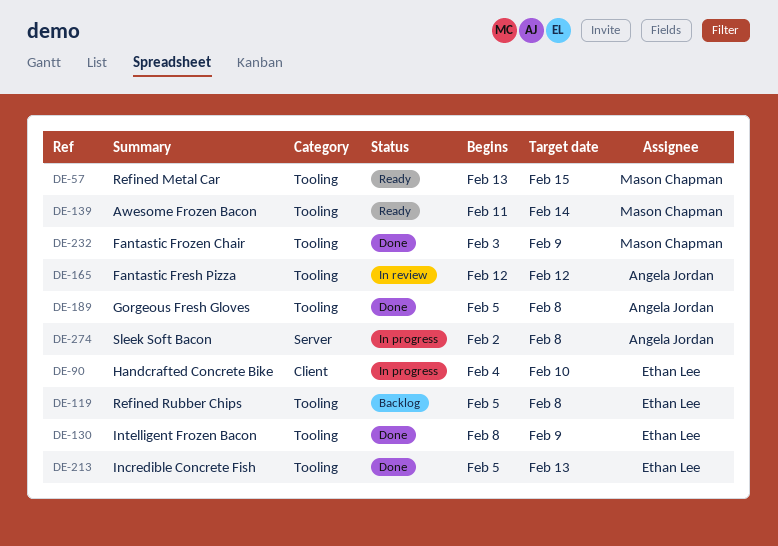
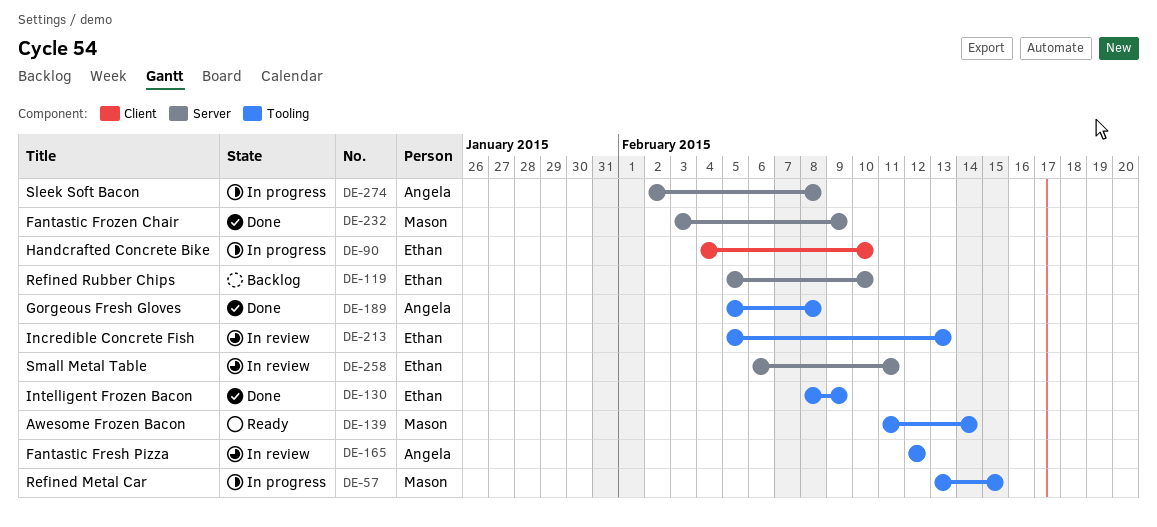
DE-57, status: Ready -> In progress
DE-119, label: Tooling -> Server
DE-119, due: Feb 8 -> Feb 10
DE-213, status: Done -> In review
DE-232, label: Tooling -> Server
DE-258: none -> present

